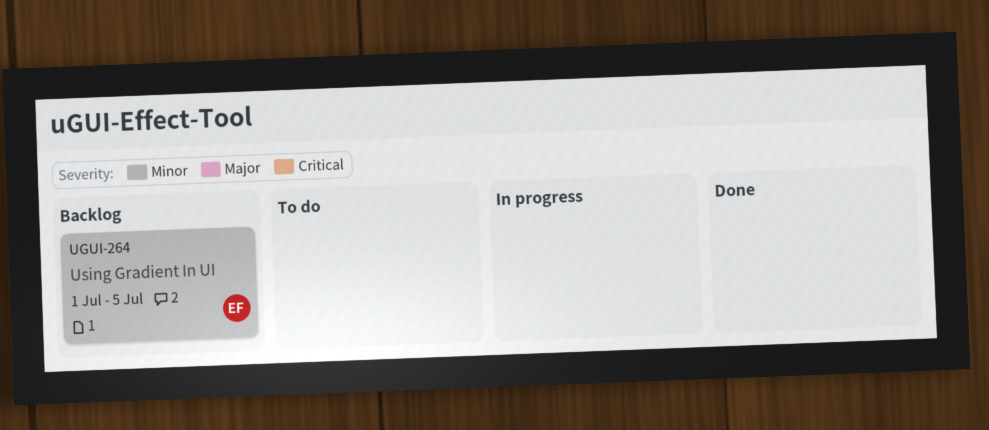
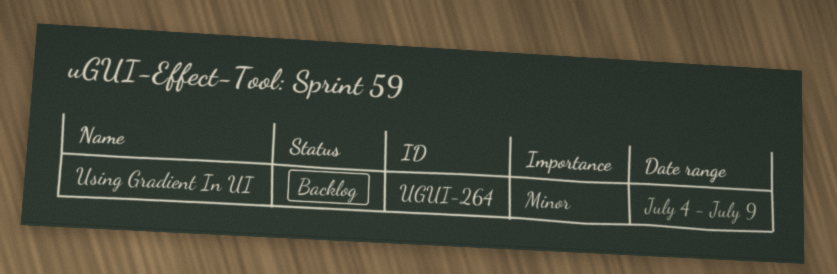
UGUI-264, start: Jul 1 -> Jul 4
UGUI-264, due: Jul 5 -> Jul 9

